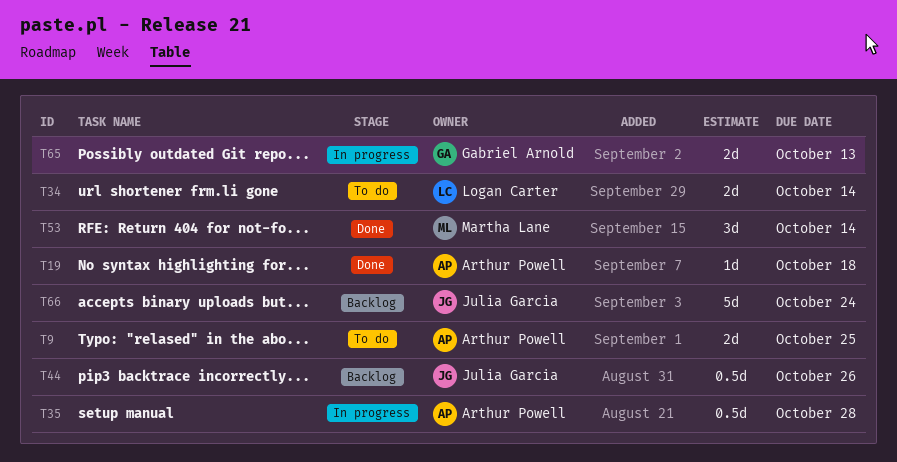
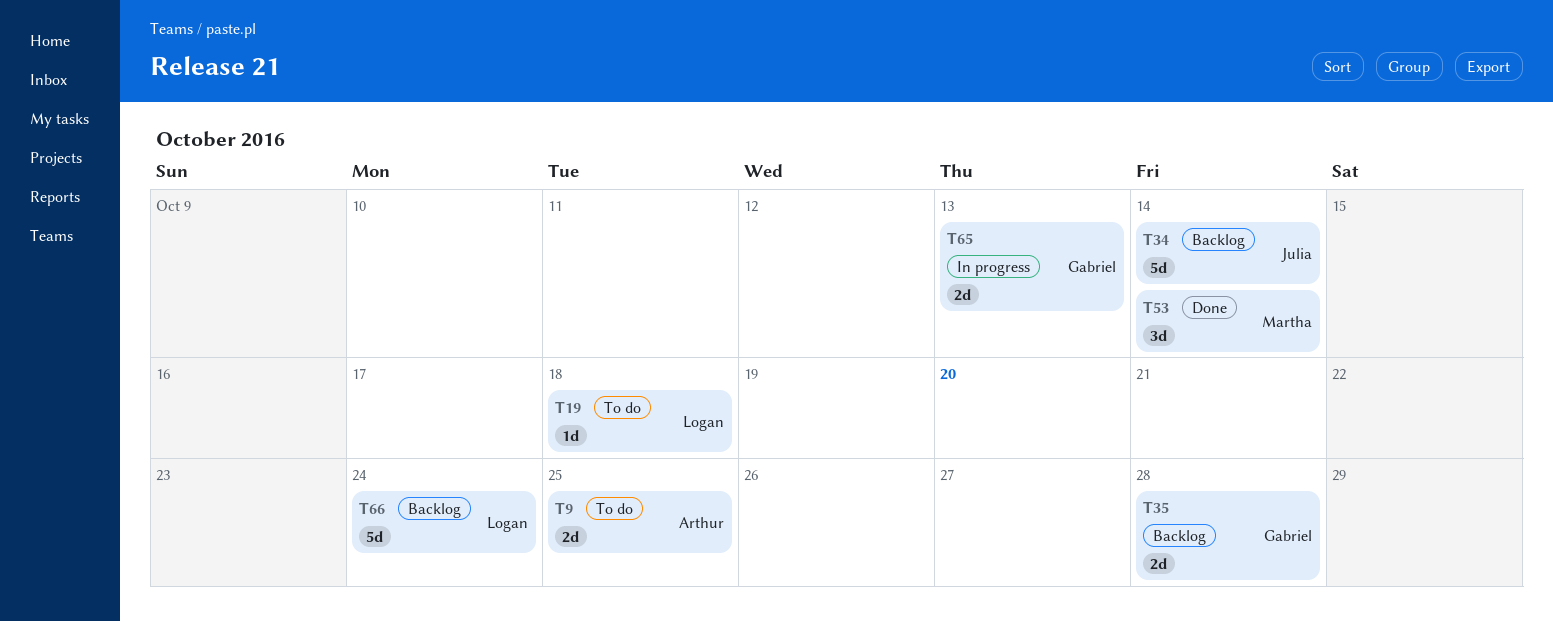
T19, status: Done -> To do
T19, owner: Arthur Powell -> Logan Carter
T34, status: To do -> Backlog
T34, owner: Logan Carter -> Julia Garcia
T34, estimate: 2d -> 5d
T35, status: In progress -> Backlog
T35, owner: Arthur Powell -> Gabriel Arnold
T35, estimate: 0.5d -> 2d
T44: present -> none
T66, owner: Julia Garcia -> Logan Carter

